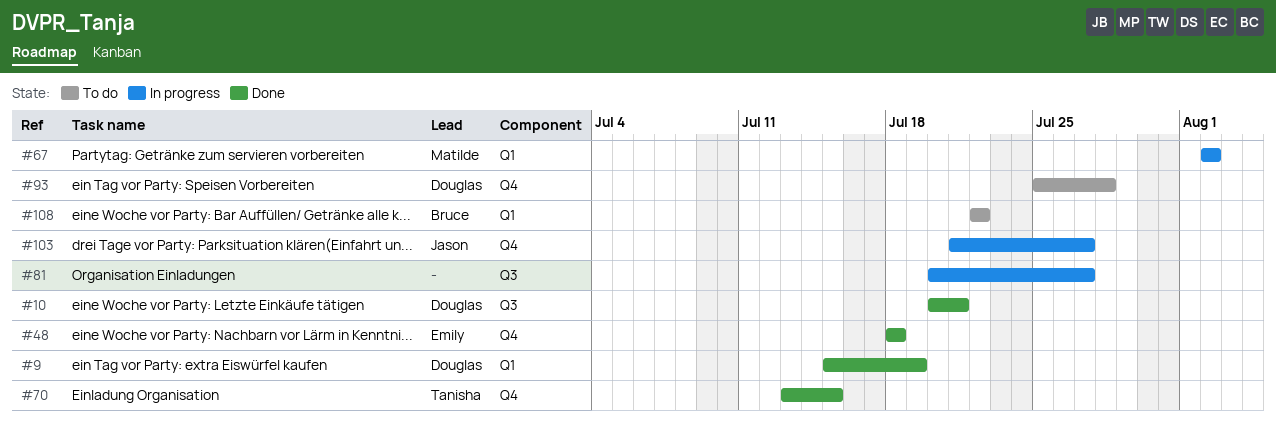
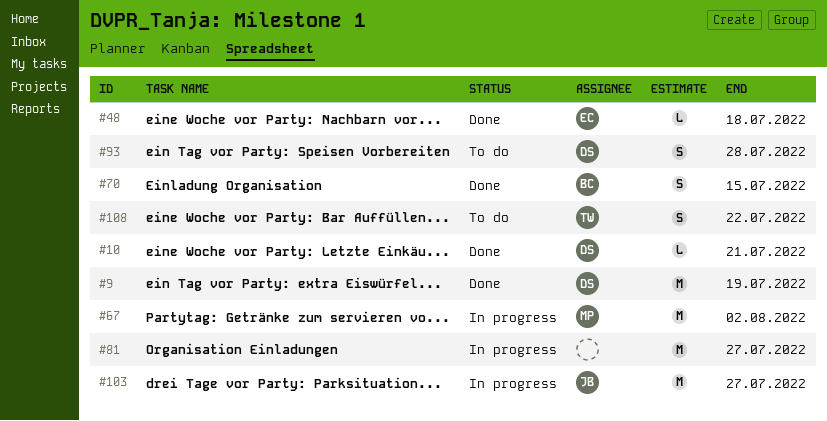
#70, owner: Tanisha -> Bruce
#108, owner: Bruce -> Tanisha

